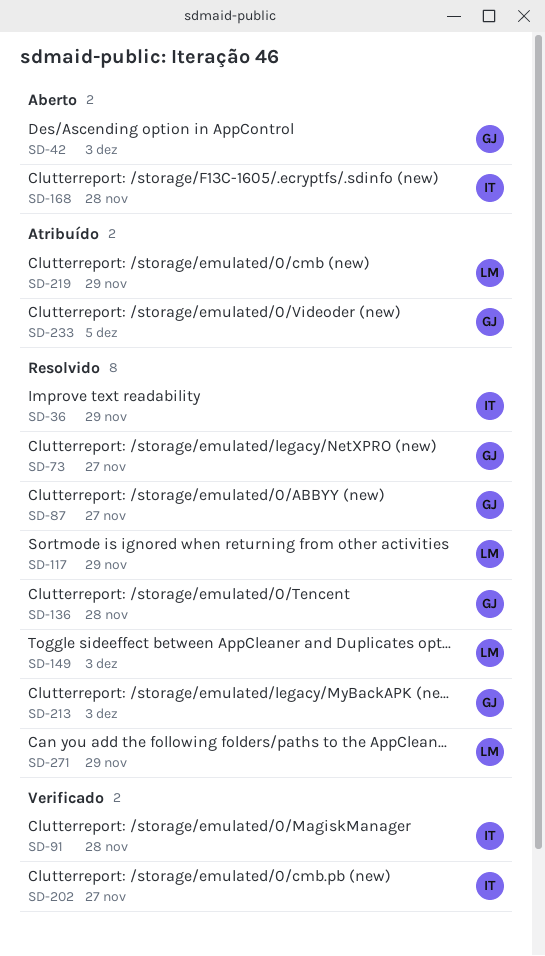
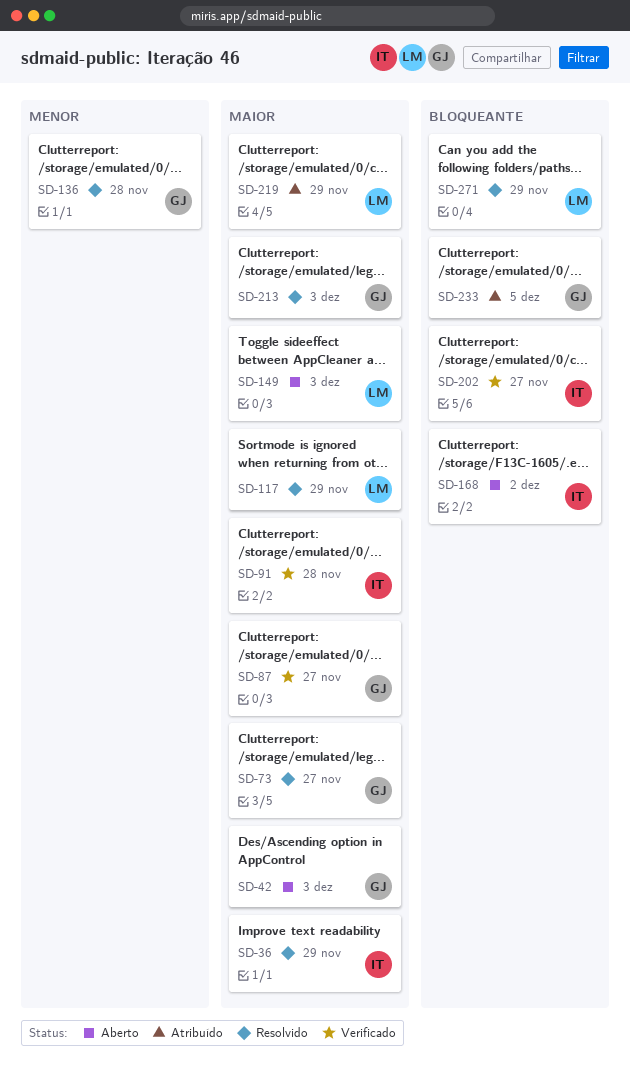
SD-87, status: Resolvido -> Verificado
SD-149, status: Resolvido -> Aberto
SD-168, due: Nov 28 -> Dec 2

